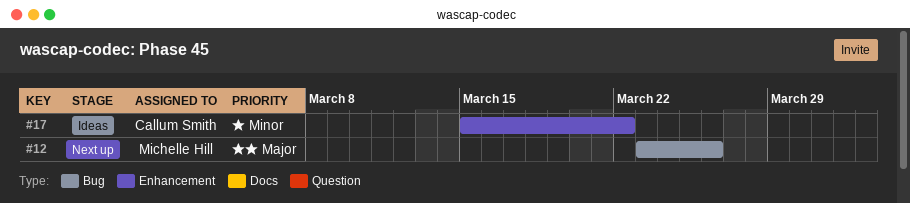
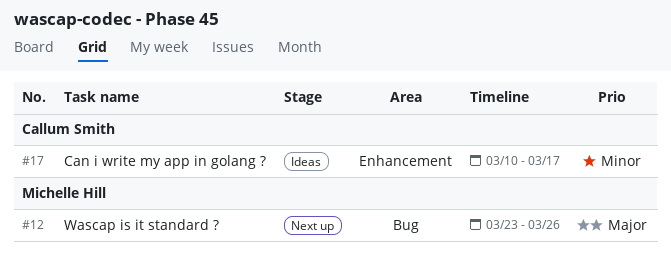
#17, start: Mar 15 -> Mar 10
#17, due: Mar 22 -> Mar 17

